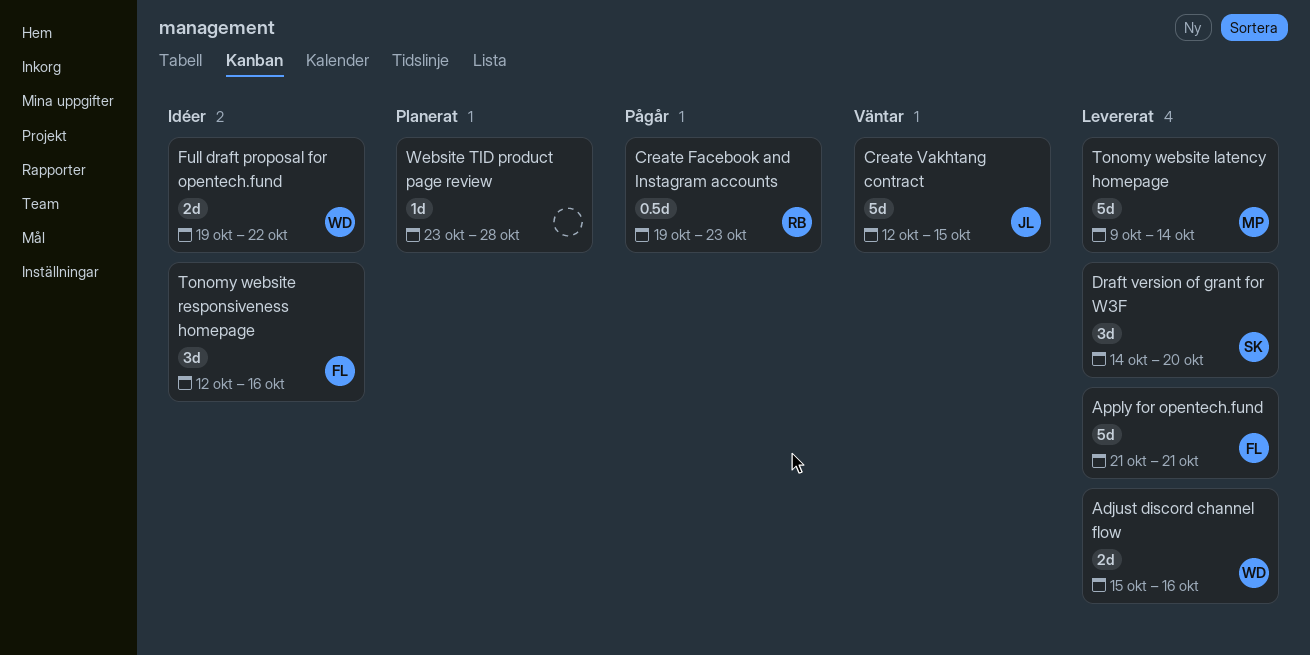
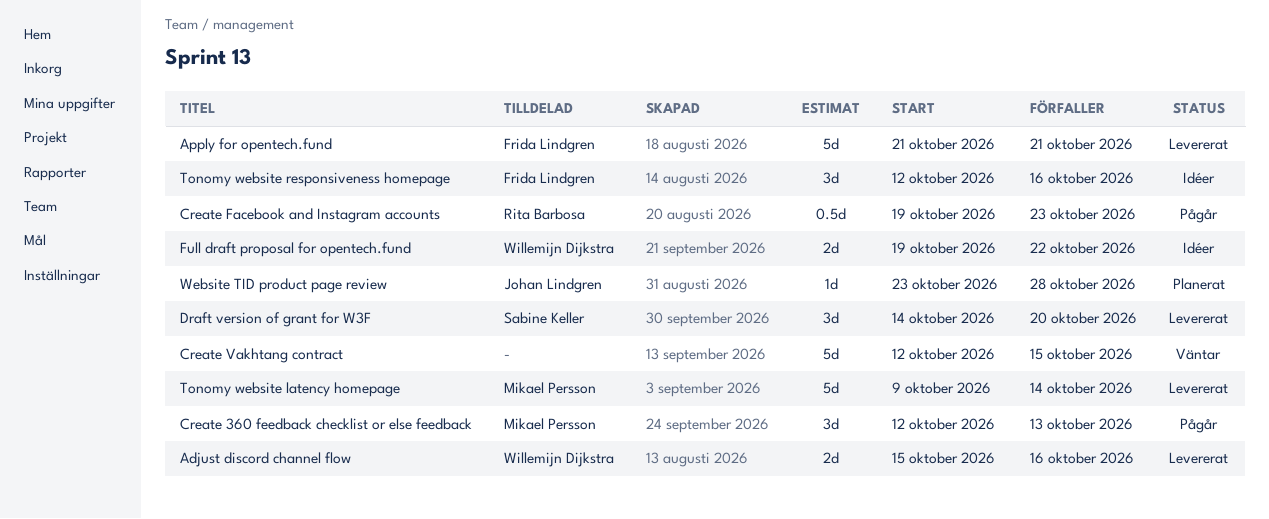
Create 360 feedback checklist or else feedback: none -> present
Create Vakhtang contract, owner: Johan Lindgren -> none
Website TID product page review, owner: none -> Johan Lindgren

